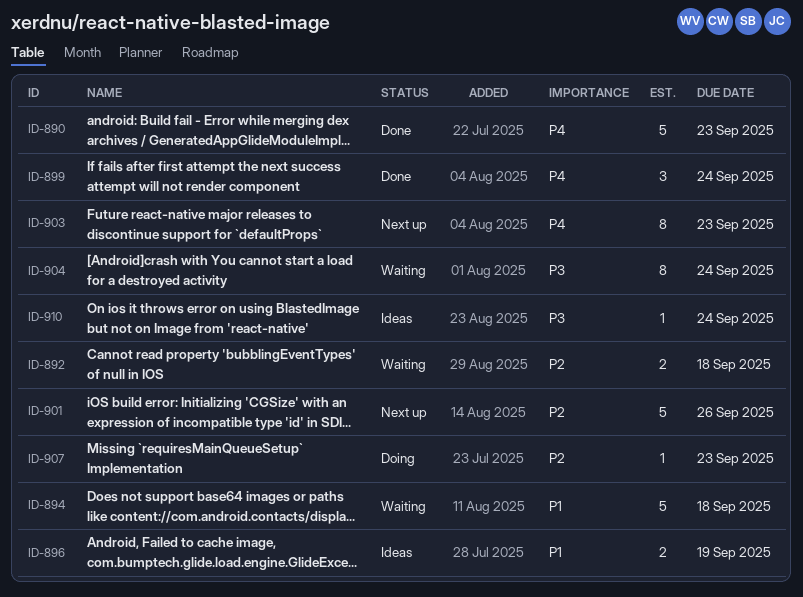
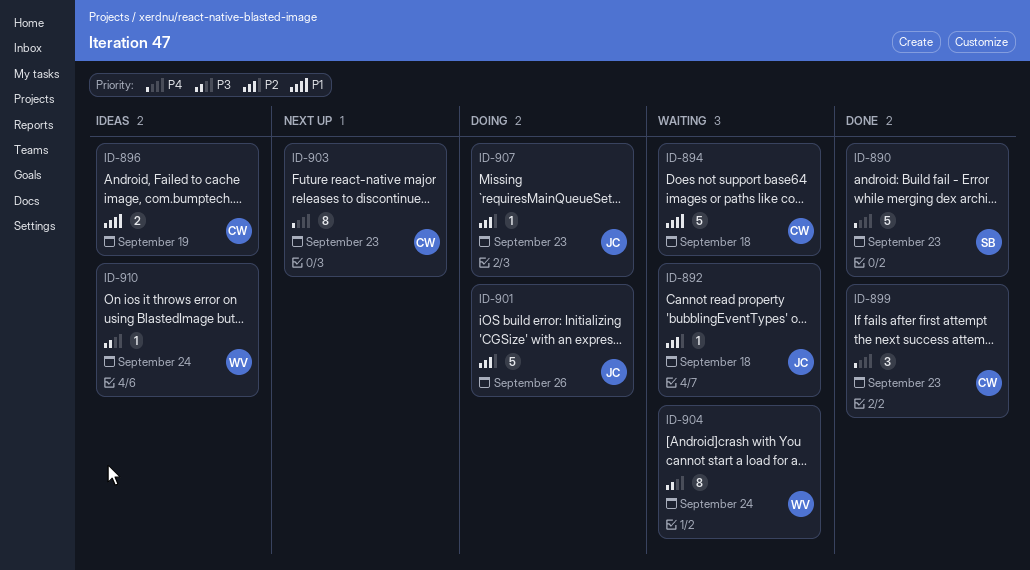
ID-892, estimate: 2 -> 1
ID-899, due: Sep 24 -> Sep 23
ID-901, status: Next up -> Doing

